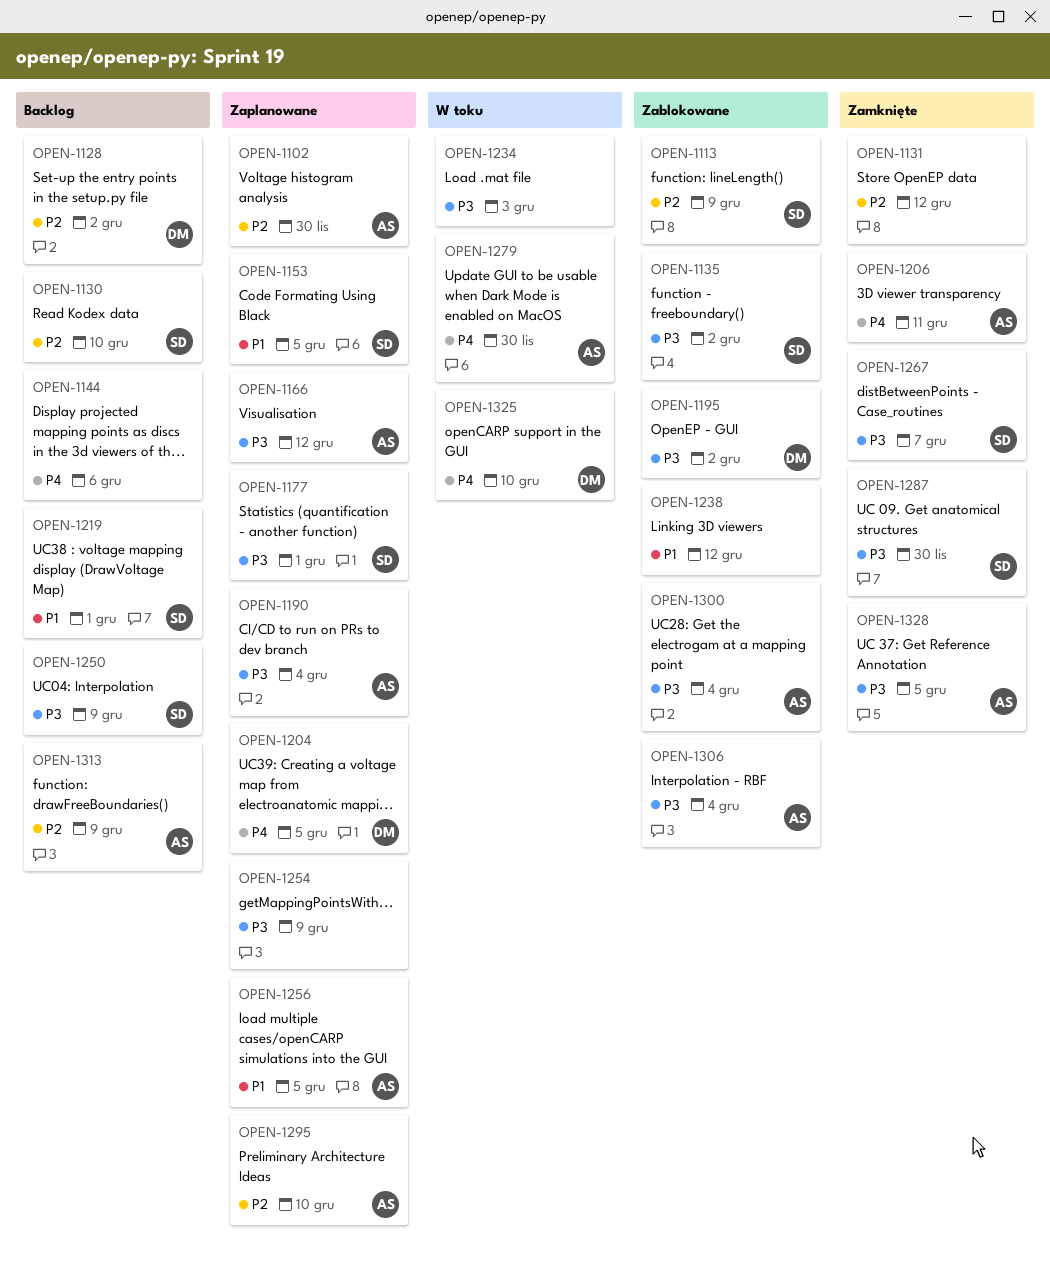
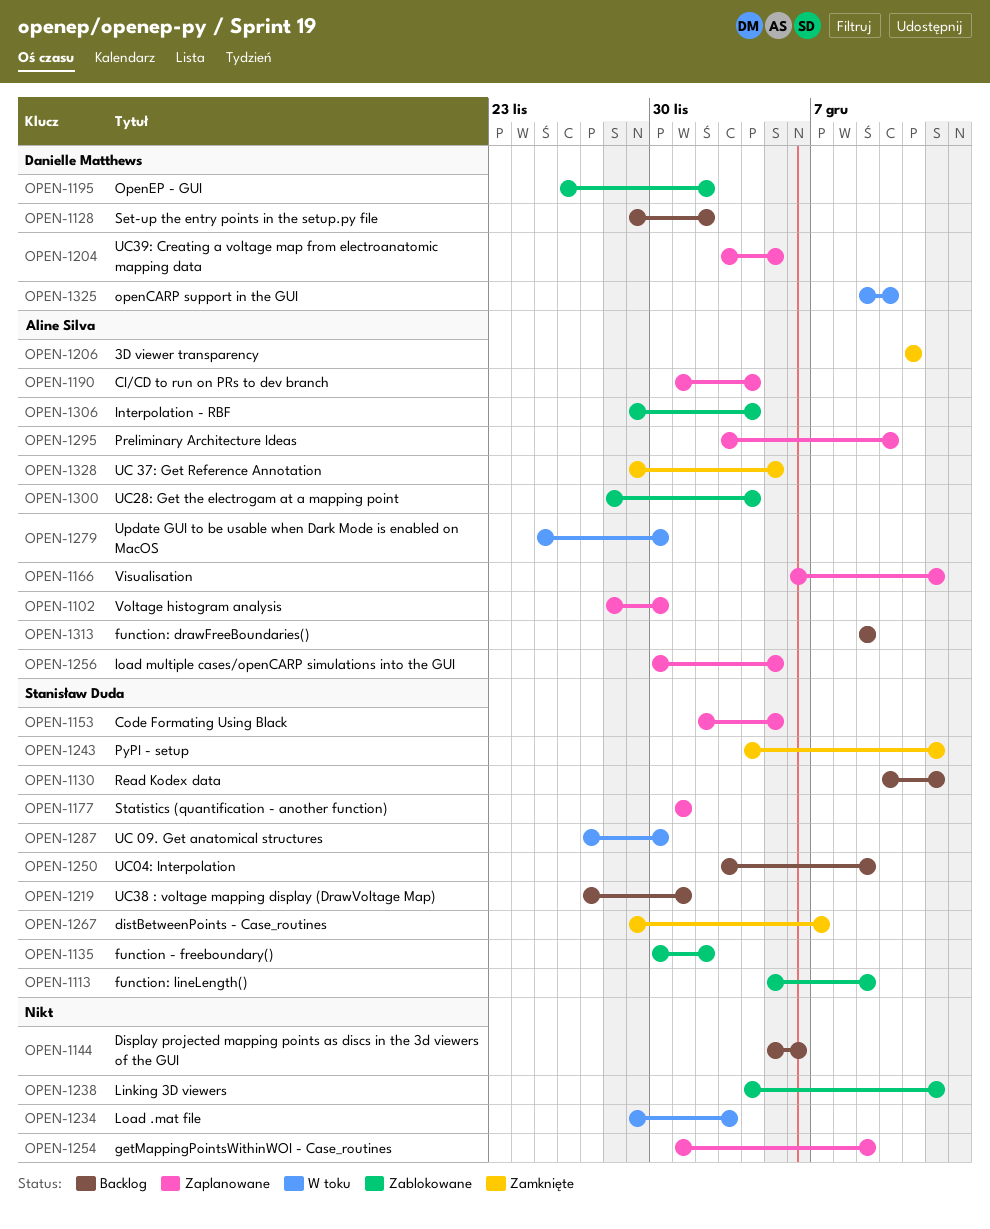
OPEN-1130, due: Dec 10 -> Dec 12
OPEN-1131: present -> none
OPEN-1243: none -> present
OPEN-1287, status: Zamknięte -> W toku

